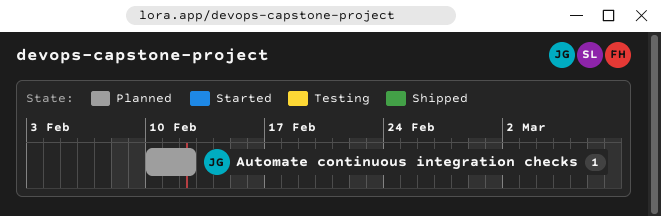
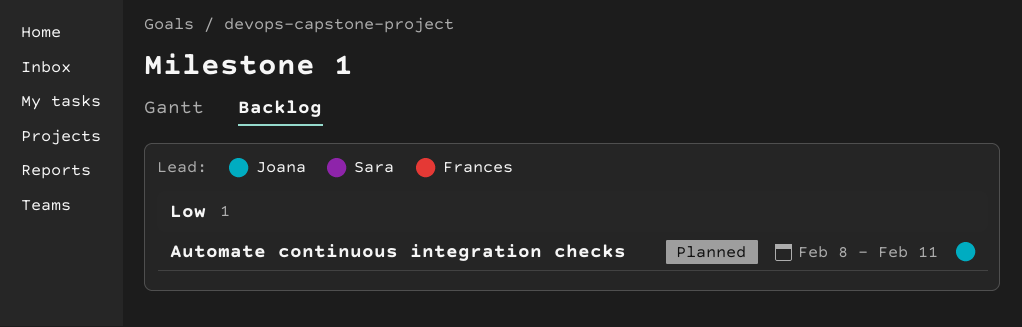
Automate continuous integration checks, start: Feb 10 -> Feb 8
Automate continuous integration checks, due: Feb 12 -> Feb 11

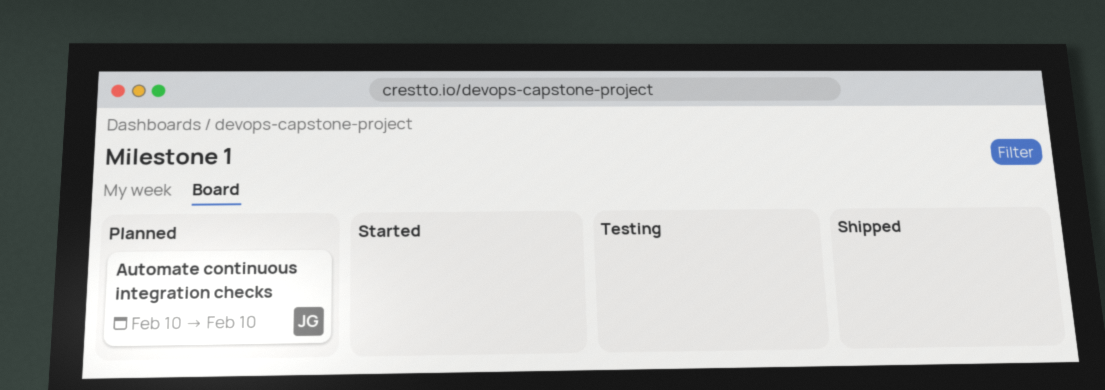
Automate continuous integration checks, start: Feb 8 -> Feb 10
Automate continuous integration checks, due: Feb 11 -> Feb 10

